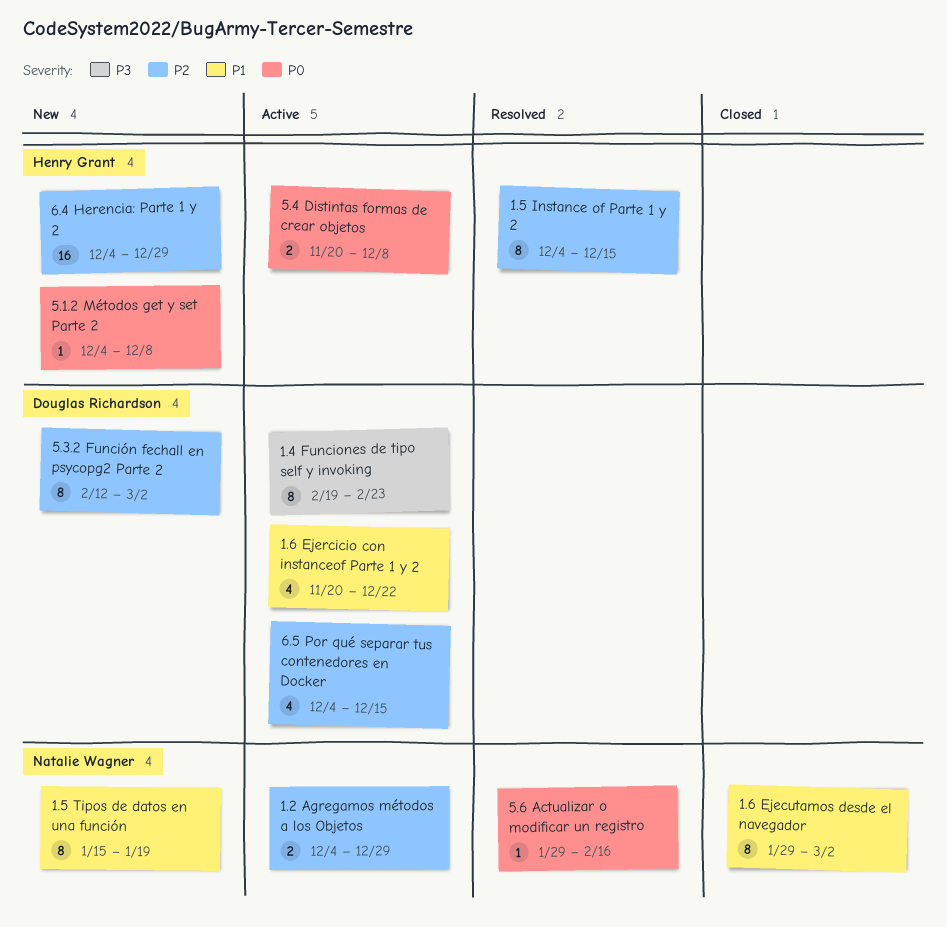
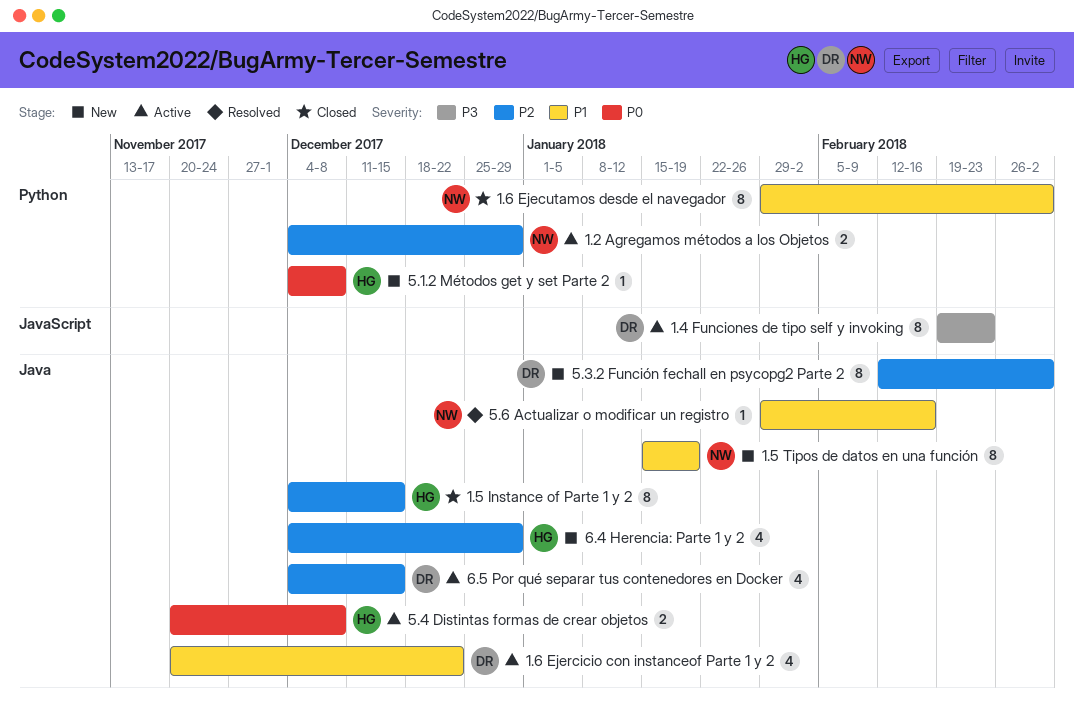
1.5 Instance of Parte 1 y 2, status: Resolved -> Closed
5.6 Actualizar o modificar un registro, priority: P0 -> P1
6.4 Herencia: Parte 1 y 2, estimate: 16 -> 4

